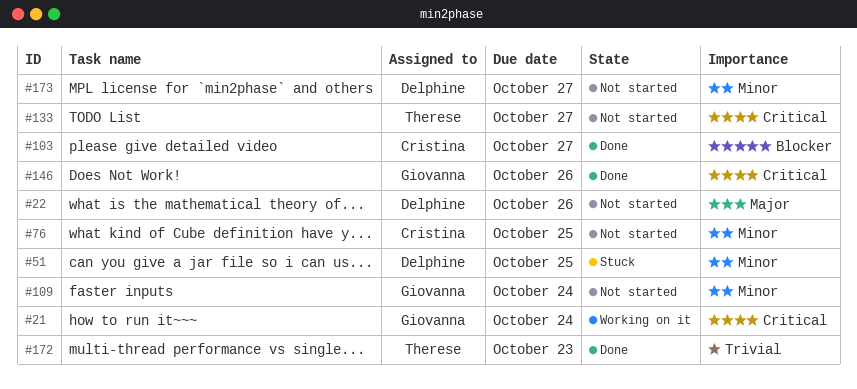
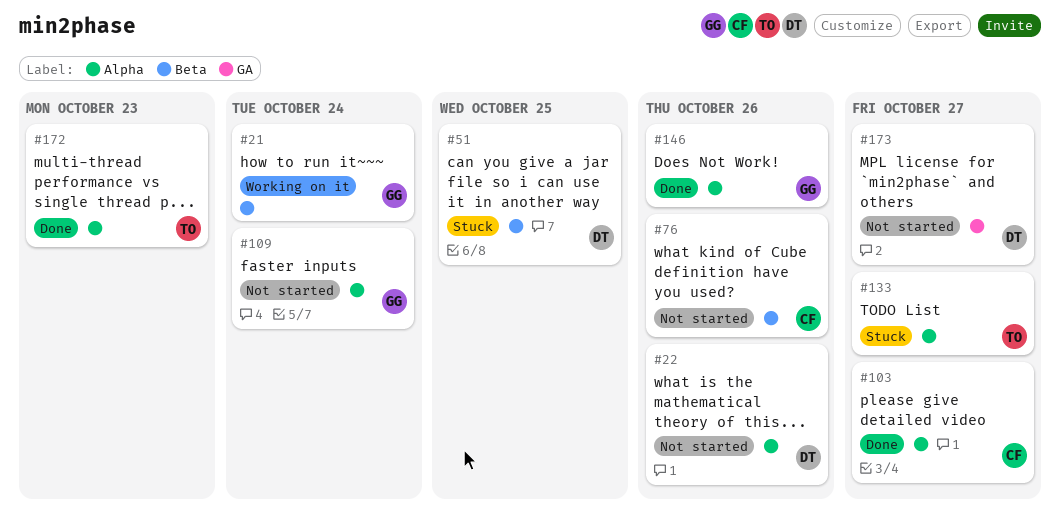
#76, due: Oct 25 -> Oct 26
#133, status: Not started -> Stuck

